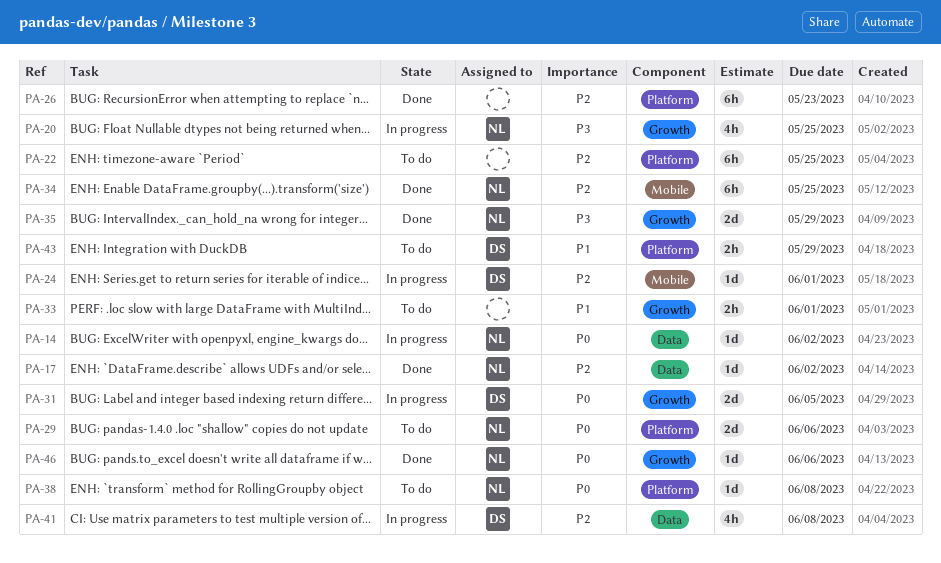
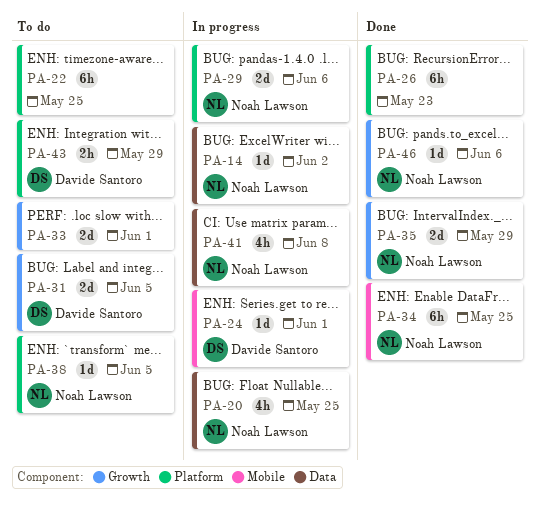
PA-17: present -> none
PA-20, label: Growth -> Data
PA-29, status: To do -> In progress
PA-31, status: In progress -> To do
PA-33, estimate: 2h -> 2d
PA-38, due: Jun 8 -> Jun 5
PA-41, owner: Davide Santoro -> Noah Lawson

